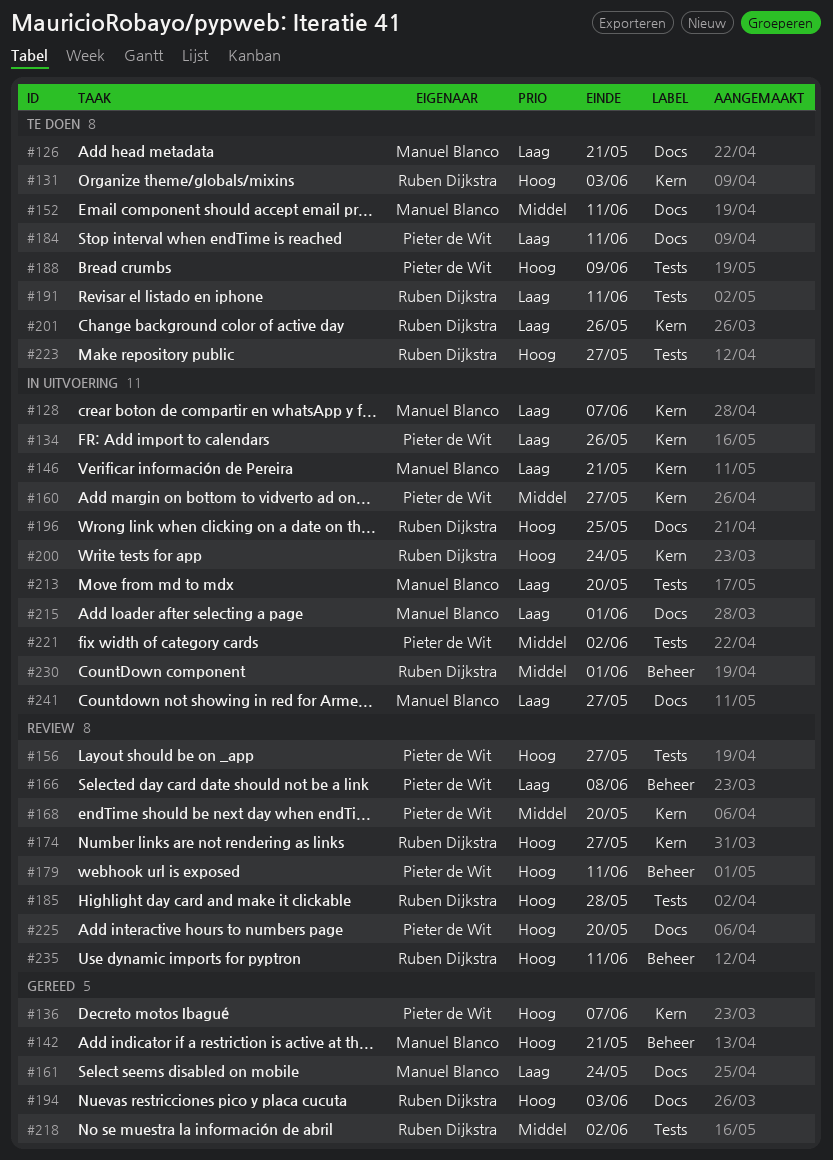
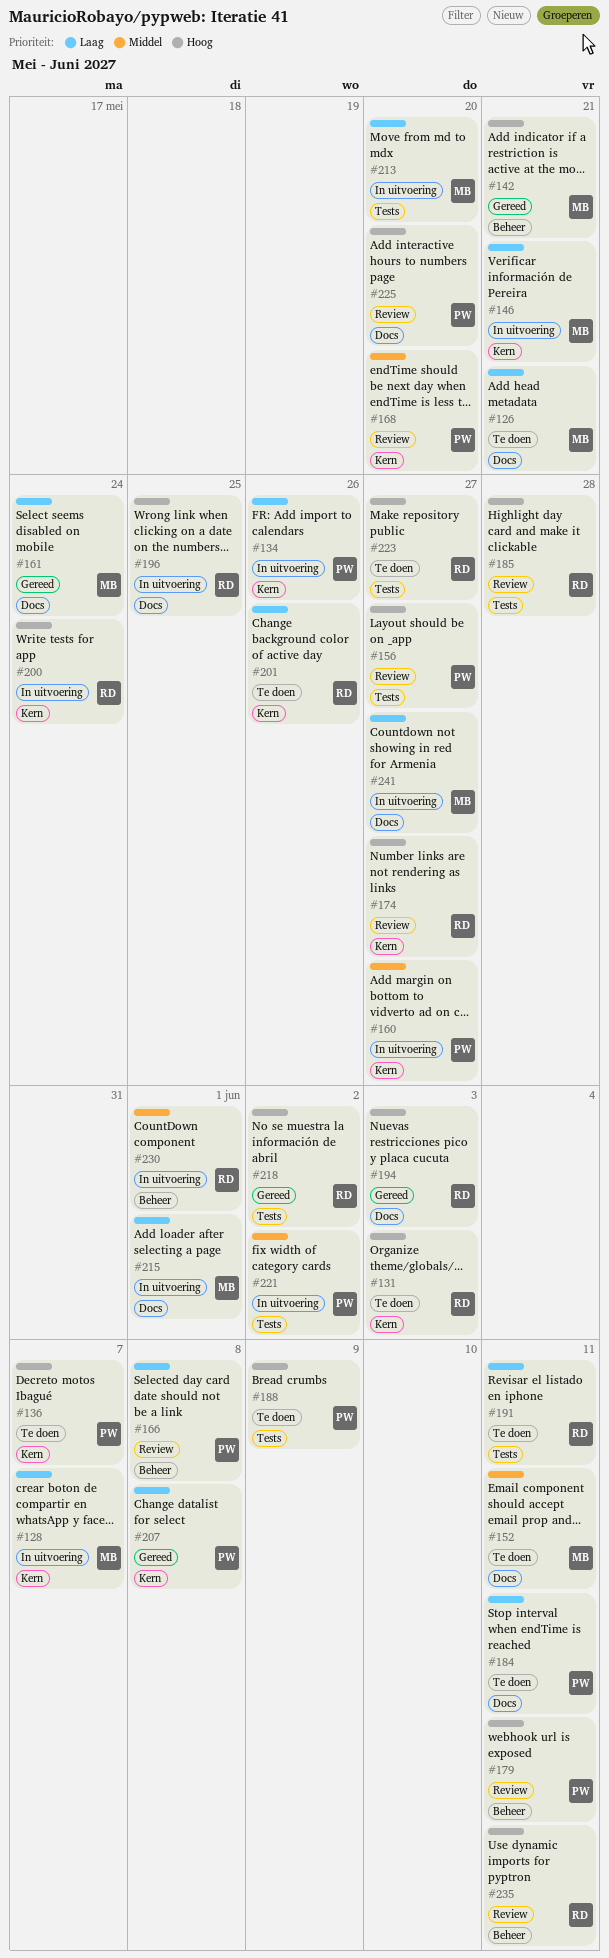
#136, status: Gereed -> Te doen
#207: none -> present
#218, priority: Middel -> Hoog

